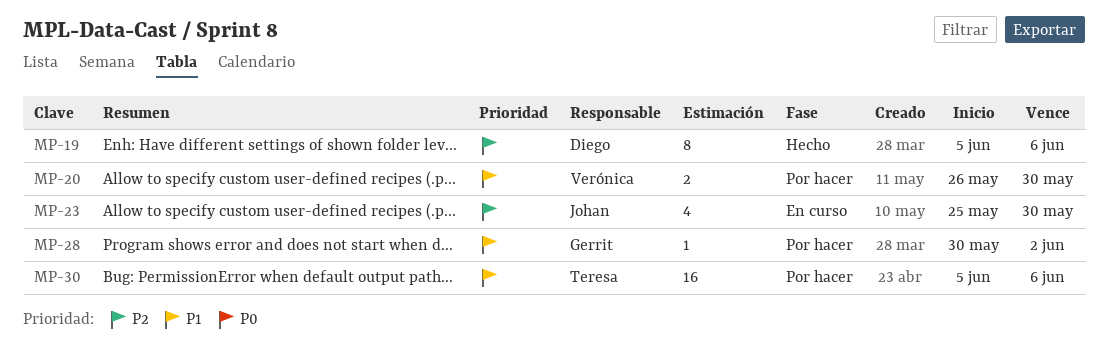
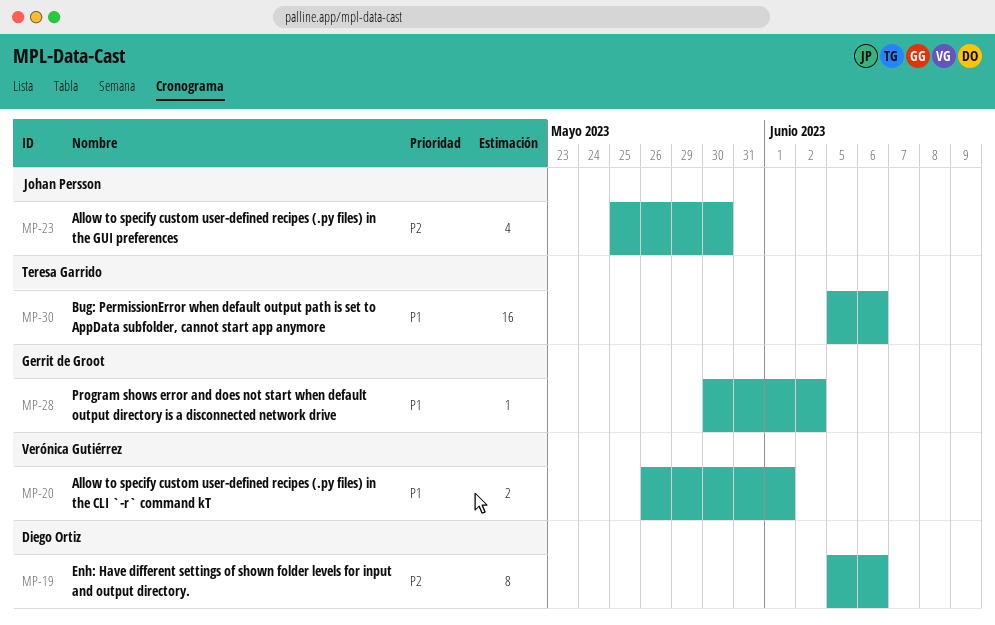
MP-20, due: May 30 -> Jun 1

